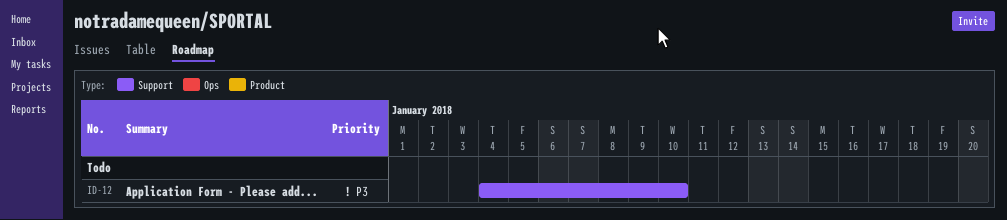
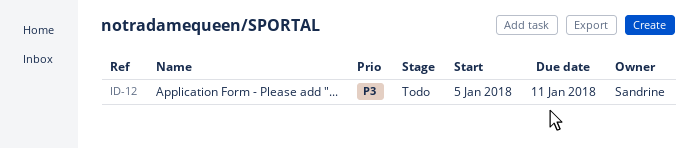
ID-12, start: Jan 4 -> Jan 5
ID-12, due: Jan 10 -> Jan 11

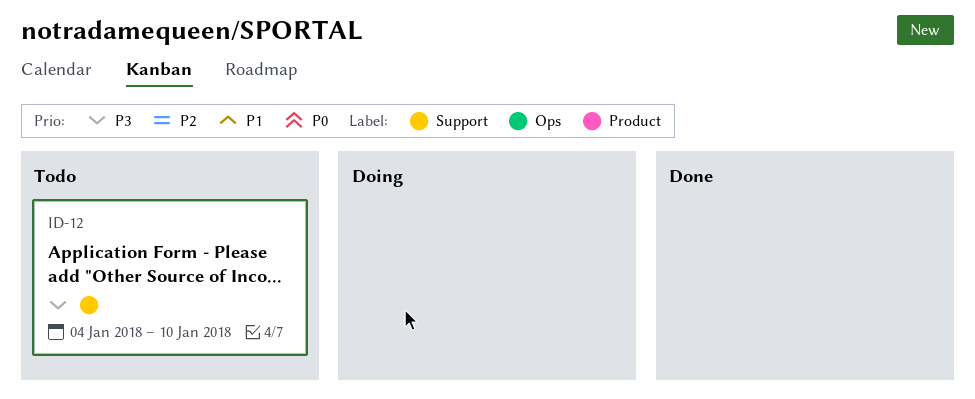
ID-12, start: Jan 5 -> Jan 4
ID-12, due: Jan 11 -> Jan 10

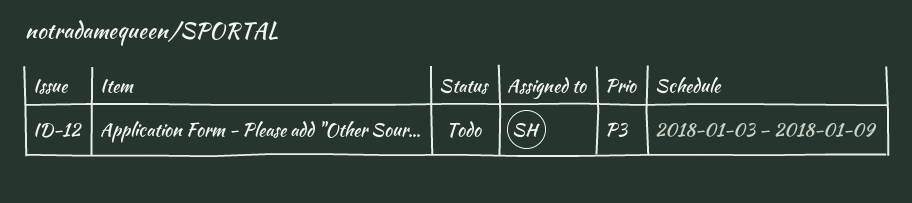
ID-12, start: Jan 4 -> Jan 3
ID-12, due: Jan 10 -> Jan 9

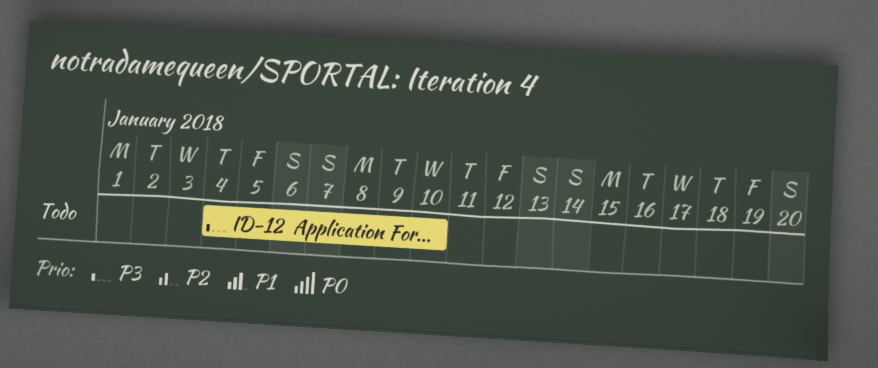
ID-12, start: Jan 3 -> Jan 4
ID-12, due: Jan 9 -> Jan 10

